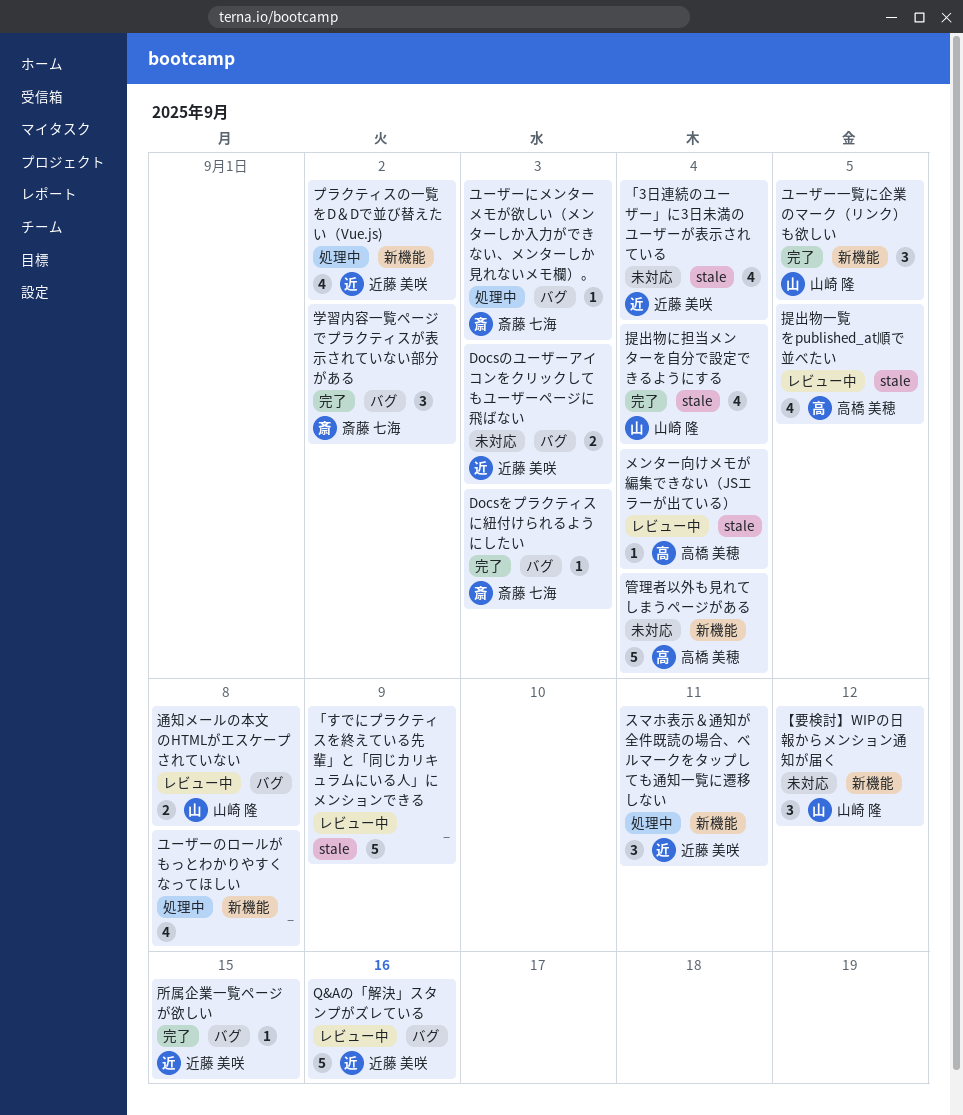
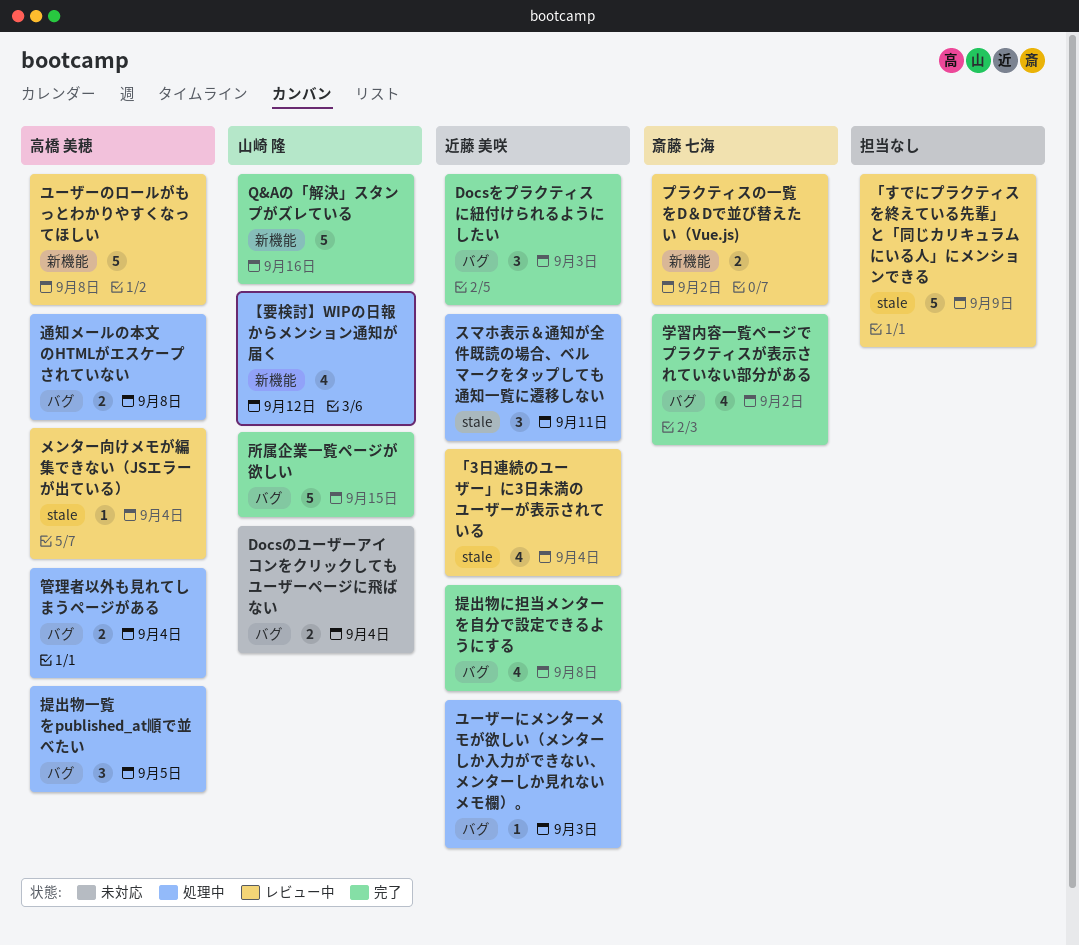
Docsのユーザーアイコンをクリックしてもユーザーページに飛ばない, owner: 近藤 美咲 -> 山崎 隆
Docsのユーザーアイコンをクリックしてもユーザーページに飛ばない, due: Sep 3 -> Sep 4
Docsをプラクティスに紐付けられるようにしたい, owner: 斎藤 七海 -> 近藤 美咲
Docsをプラクティスに紐付けられるようにしたい, estimate: 1 -> 3
Q&Aの「解決」スタンプがズレている, status: レビュー中 -> 完了
Q&Aの「解決」スタンプがズレている, owner: 近藤 美咲 -> 山崎 隆
Q&Aの「解決」スタンプがズレている, label: バグ -> 新機能
「3日連続のユーザー」に3日未満のユーザーが表示されている, status: 未対応 -> レビュー中
【要検討】WIPの日報からメンション通知が届く, status: 未対応 -> 処理中
【要検討】WIPの日報からメンション通知が届く, estimate: 3 -> 4
スマホ表示＆通知が全件既読の場合、ベルマークをタップしても通知一覧に遷移しない, label: 新機能 -> stale
プラクティスの一覧をD＆Dで並び替えたい（Vue.js), status: 処理中 -> レビュー中
プラクティスの一覧をD＆Dで並び替えたい（Vue.js), owner: 近藤 美咲 -> 斎藤 七海
プラクティスの一覧をD＆Dで並び替えたい（Vue.js), estimate: 4 -> 2
ユーザーにメンターメモが欲しい（メンターしか入力ができない、メンターしか見れないメモ欄）。, owner: 斎藤 七海 -> 近藤 美咲
ユーザーのロールがもっとわかりやすくなってほしい, status: 処理中 -> レビュー中
ユーザーのロールがもっとわかりやすくなってほしい, owner: none -> 高橋 美穂
ユーザーのロールがもっとわかりやすくなってほしい, estimate: 4 -> 5
ユーザー一覧に企業のマーク（リンク）も欲しい: present -> none
学習内容一覧ページでプラクティスが表示されていない部分がある, estimate: 3 -> 4
所属企業一覧ページが欲しい, owner: 近藤 美咲 -> 山崎 隆
所属企業一覧ページが欲しい, estimate: 1 -> 5
提出物に担当メンターを自分で設定できるようにする, owner: 山崎 隆 -> 近藤 美咲
提出物に担当メンターを自分で設定できるようにする, label: stale -> バグ
提出物に担当メンターを自分で設定できるようにする, due: Sep 4 -> Sep 8
提出物一覧をpublished_at順で並べたい, status: レビュー中 -> 処理中
提出物一覧をpublished_at順で並べたい, label: stale -> バグ
提出物一覧をpublished_at順で並べたい, estimate: 4 -> 3
管理者以外も見れてしまうページがある, status: 未対応 -> 処理中
管理者以外も見れてしまうページがある, label: 新機能 -> バグ
管理者以外も見れてしまうページがある, estimate: 5 -> 2
通知メールの本文のHTMLがエスケープされていない, status: レビュー中 -> 処理中
通知メールの本文のHTMLがエスケープされていない, owner: 山崎 隆 -> 高橋 美穂

